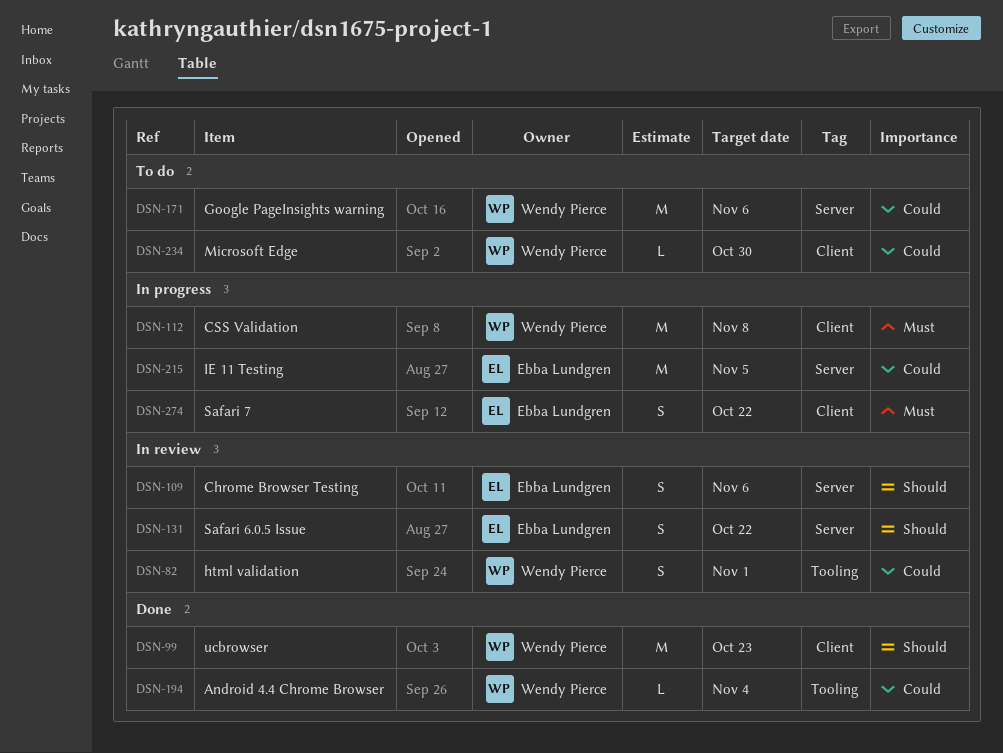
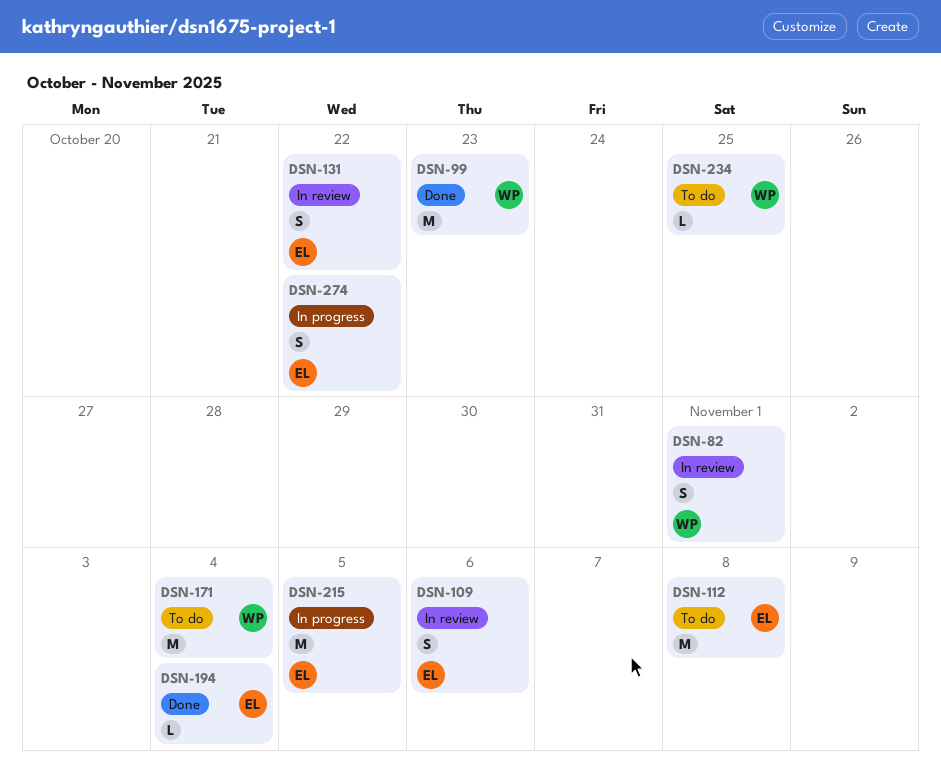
DSN-112, status: In progress -> To do
DSN-112, owner: Wendy Pierce -> Ebba Lundgren
DSN-171, due: Nov 6 -> Nov 4
DSN-194, owner: Wendy Pierce -> Ebba Lundgren
DSN-234, due: Oct 30 -> Oct 25

